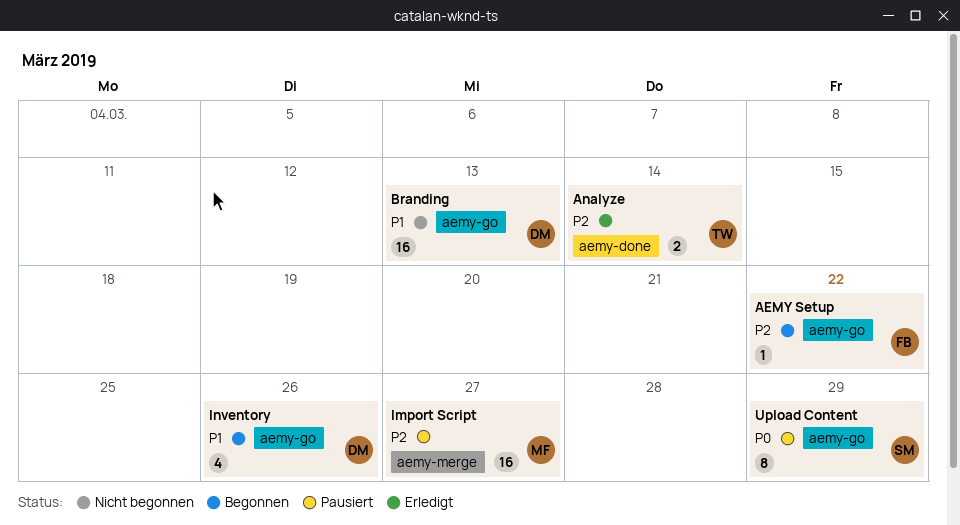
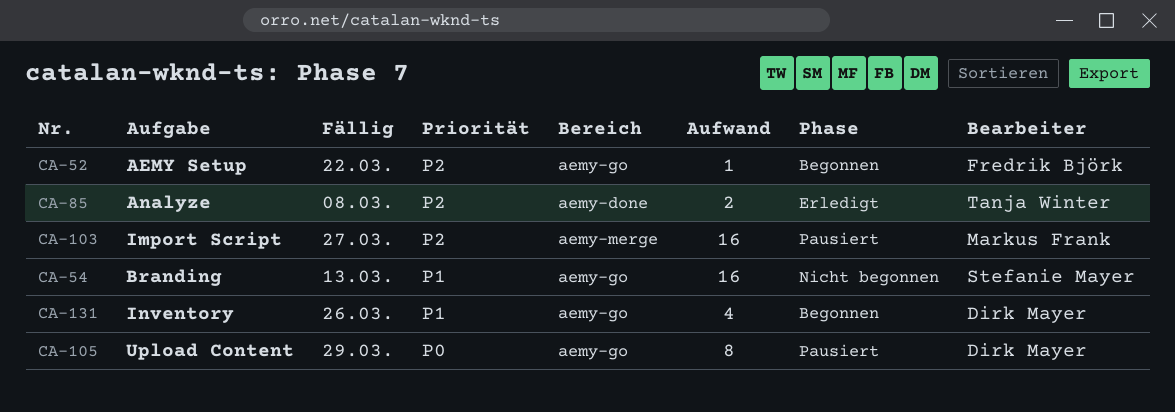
Analyze, due: Mar 14 -> Mar 8
Branding, owner: Dirk Mayer -> Stefanie Mayer
Upload Content, owner: Stefanie Mayer -> Dirk Mayer

